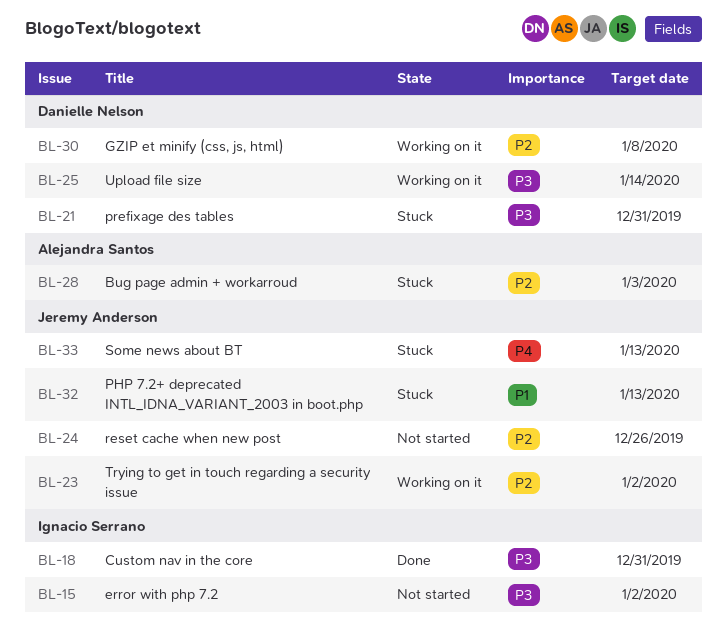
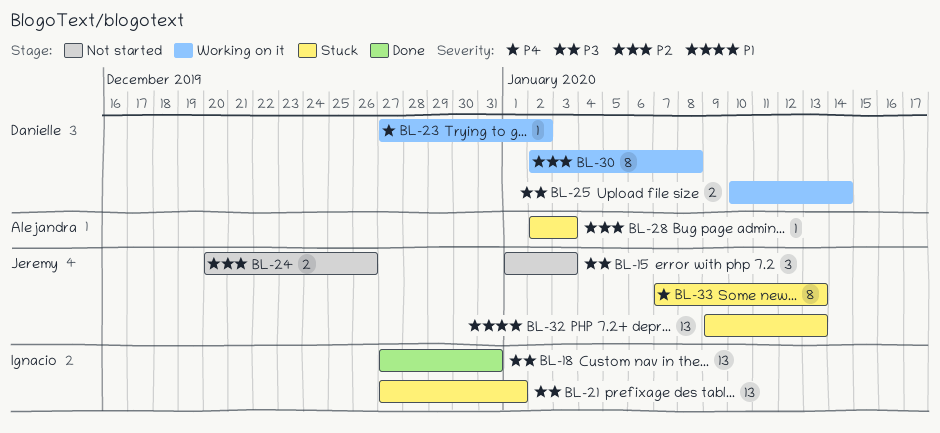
BL-15, owner: Ignacio Serrano -> Jeremy Anderson
BL-15, due: Jan 2 -> Jan 3
BL-21, owner: Danielle Nelson -> Ignacio Serrano
BL-21, due: Dec 31 -> Jan 1
BL-23, owner: Jeremy Anderson -> Danielle Nelson
BL-23, priority: P2 -> P4

